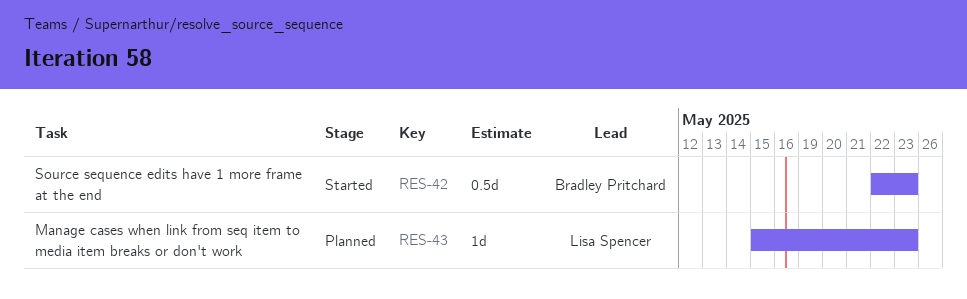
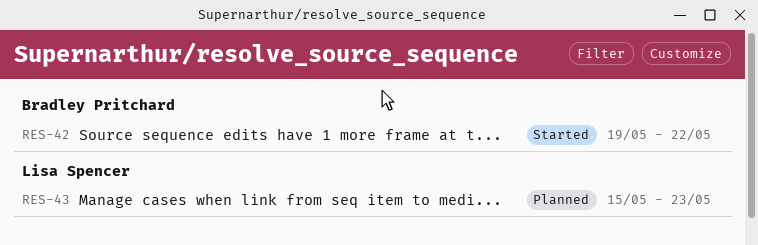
RES-42, start: May 22 -> May 19
RES-42, due: May 23 -> May 22

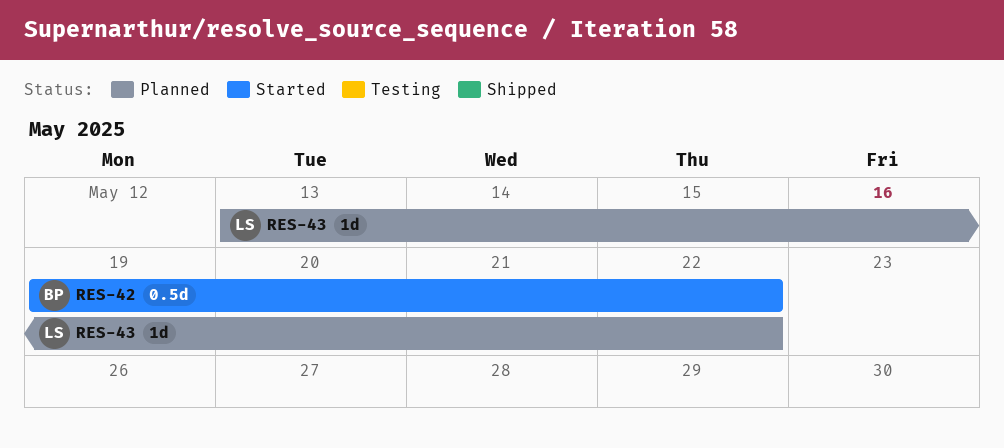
RES-43, start: May 15 -> May 13
RES-43, due: May 23 -> May 22

